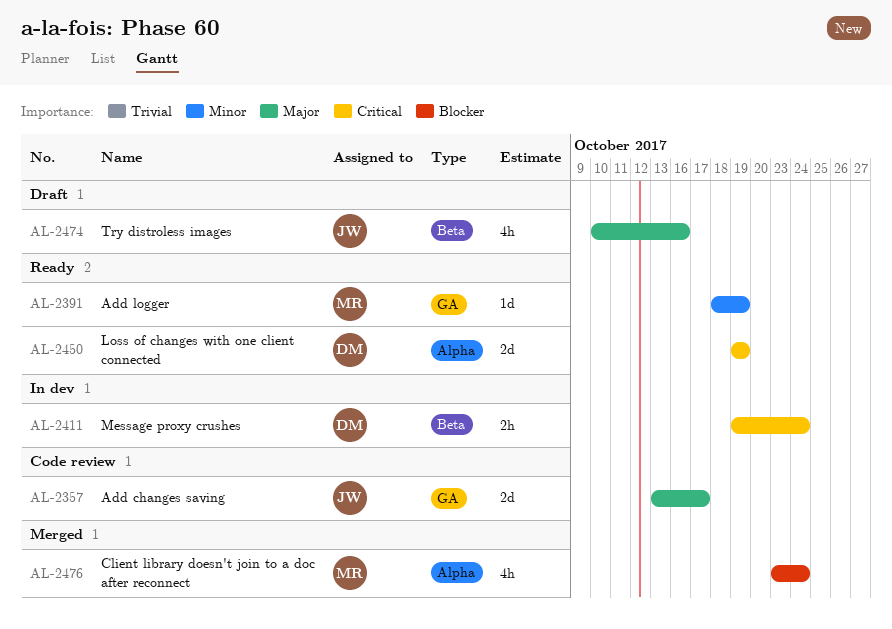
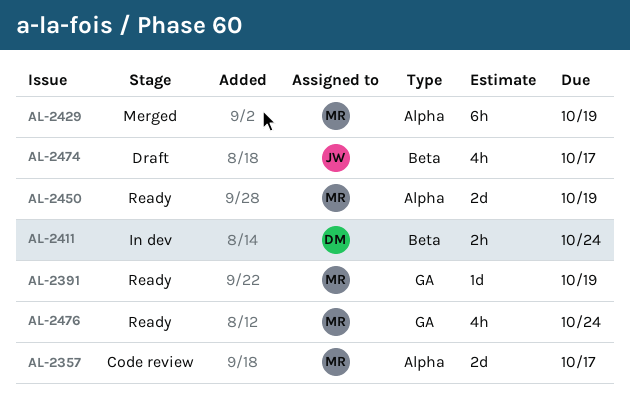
AL-2357, owner: JW -> MR
AL-2357, label: GA -> Alpha
AL-2429: none -> present
AL-2450, owner: DM -> MR
AL-2474, due: Oct 16 -> Oct 17
AL-2476, status: Merged -> Ready
AL-2476, label: Alpha -> GA

